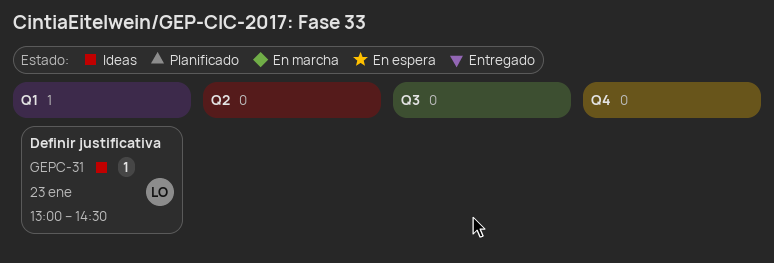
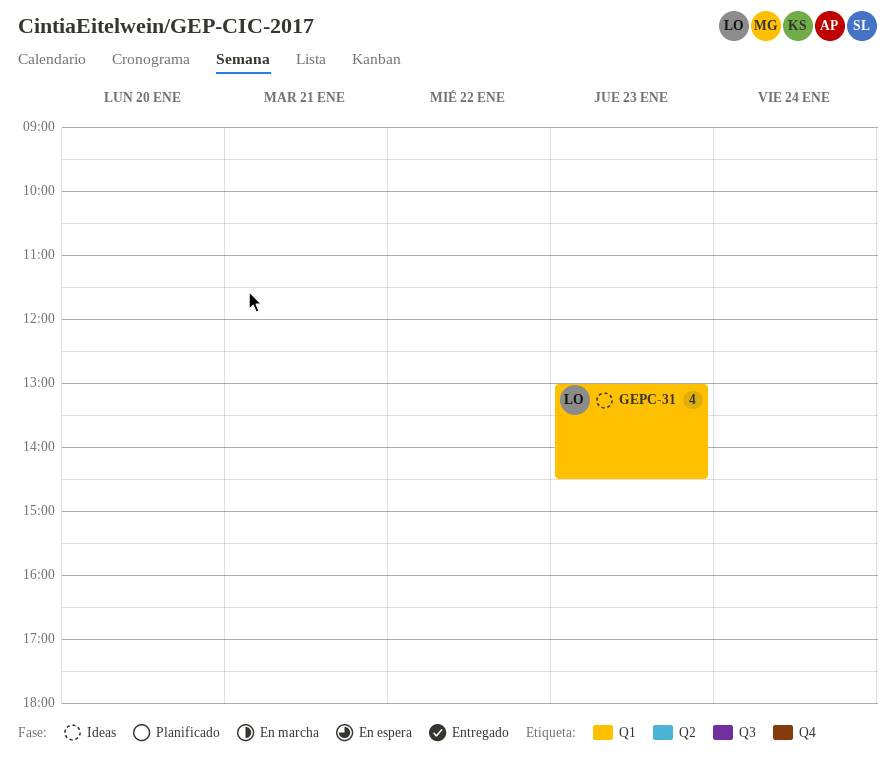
GEPC-31, estimate: 1 -> 4

